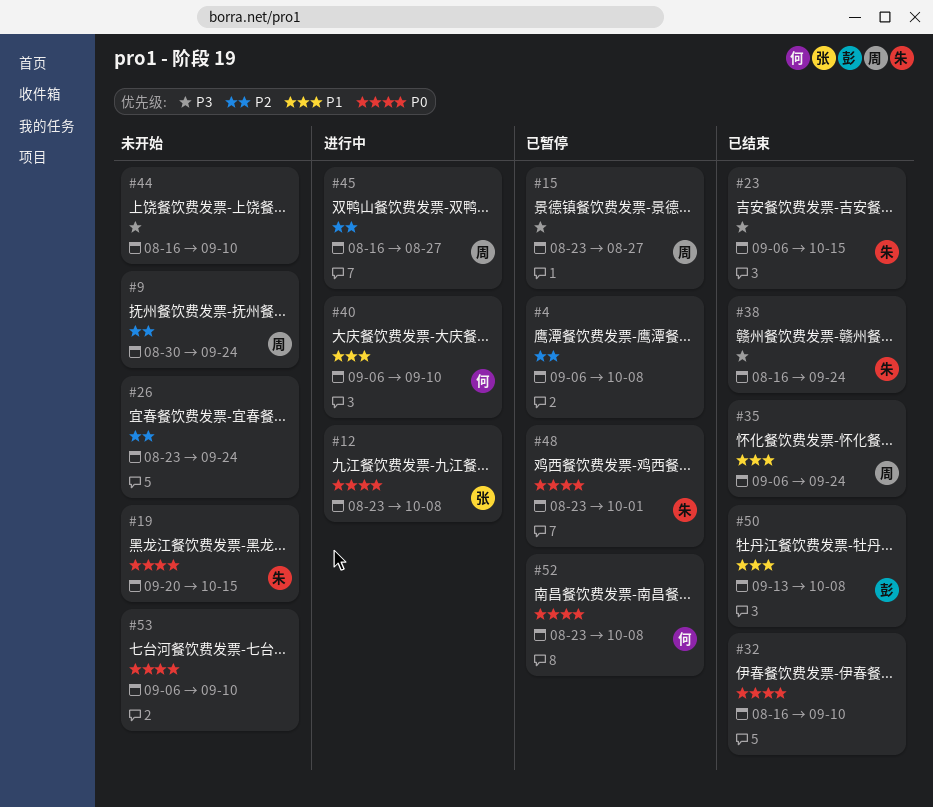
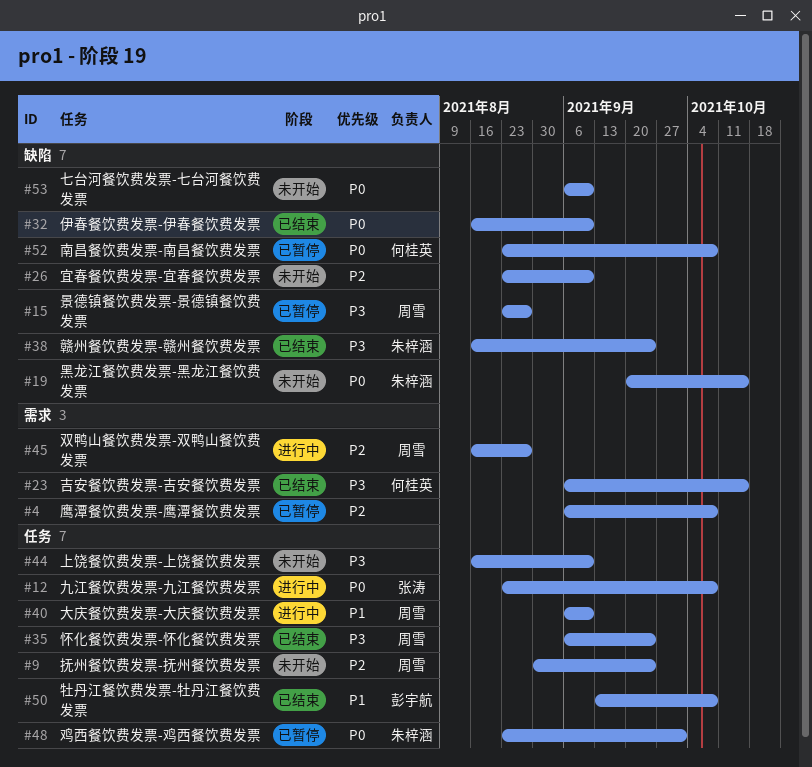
#23, owner: 朱梓涵 -> 何桂英
#26, due: Sep 24 -> Sep 10
#35, priority: P1 -> P3
#40, owner: 何桂英 -> 周雪

